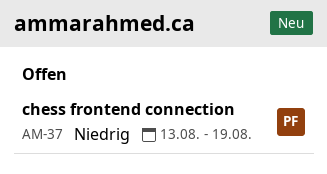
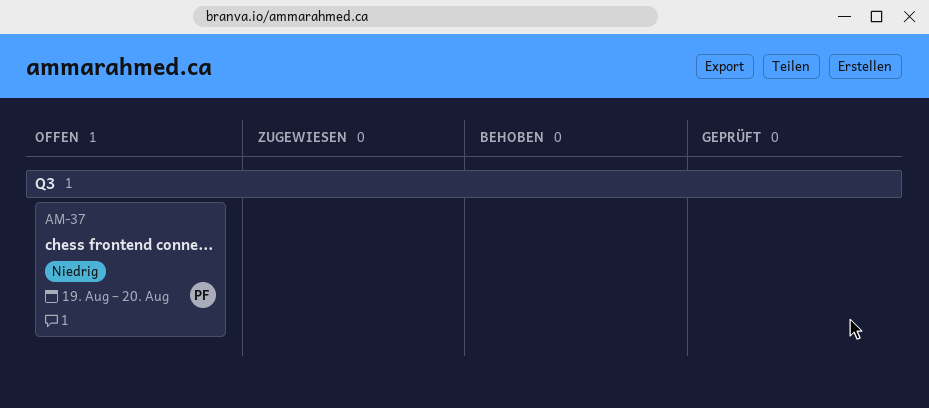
AM-37, start: Aug 13 -> Aug 19
AM-37, due: Aug 19 -> Aug 20

